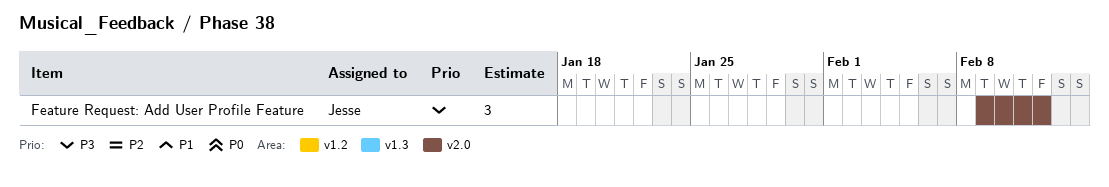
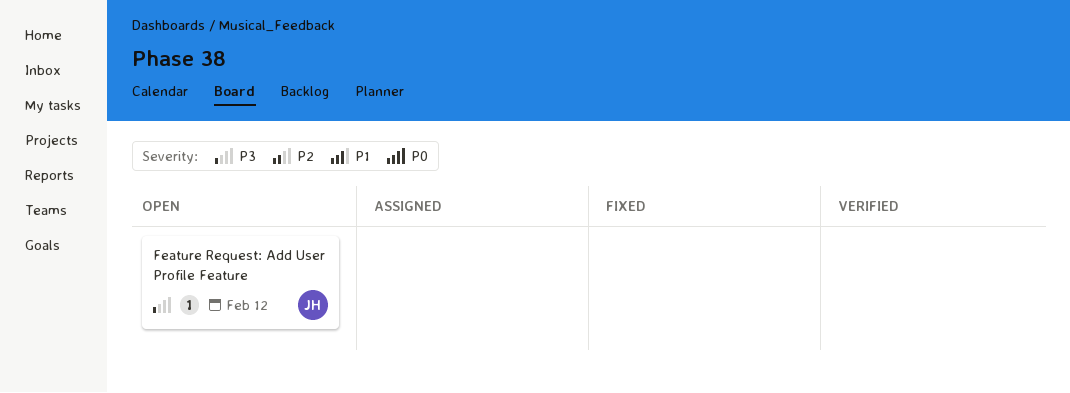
Feature Request: Add User Profile Feature, estimate: 3 -> 1

